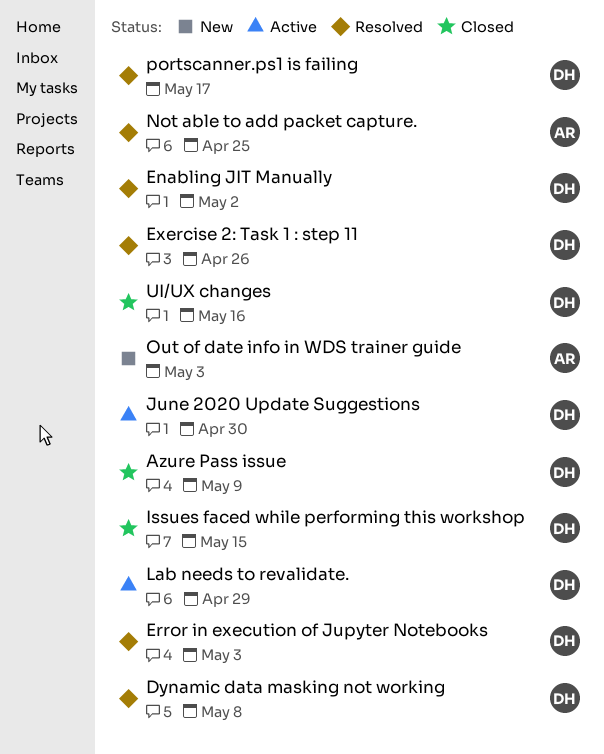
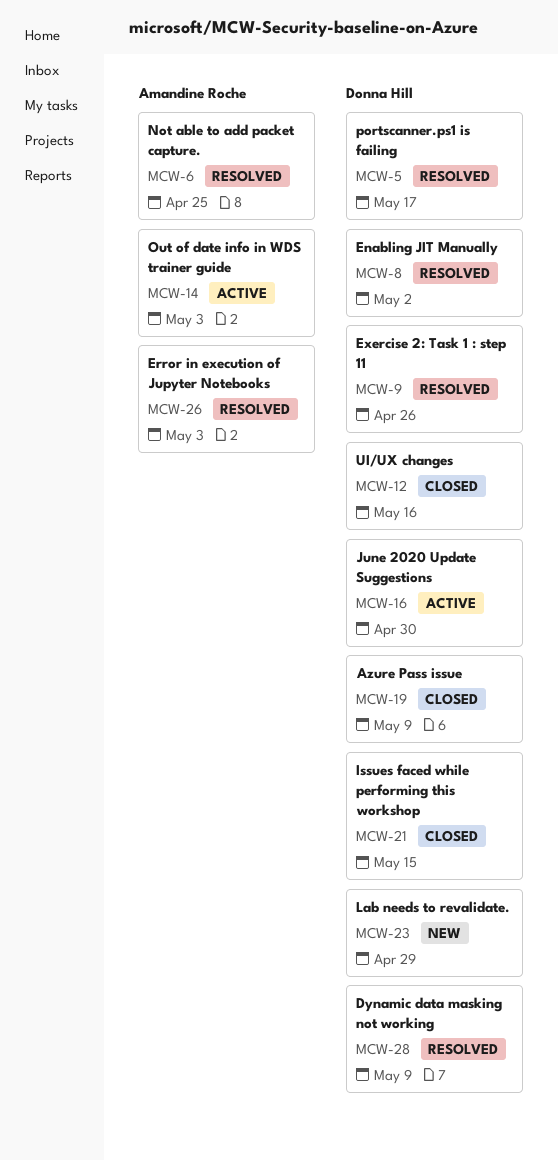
Dynamic data masking not working, due: May 8 -> May 9
Error in execution of Jupyter Notebooks, owner: Donna Hill -> Amandine Roche
Lab needs to revalidate., status: Active -> New
Out of date info in WDS trainer guide, status: New -> Active

